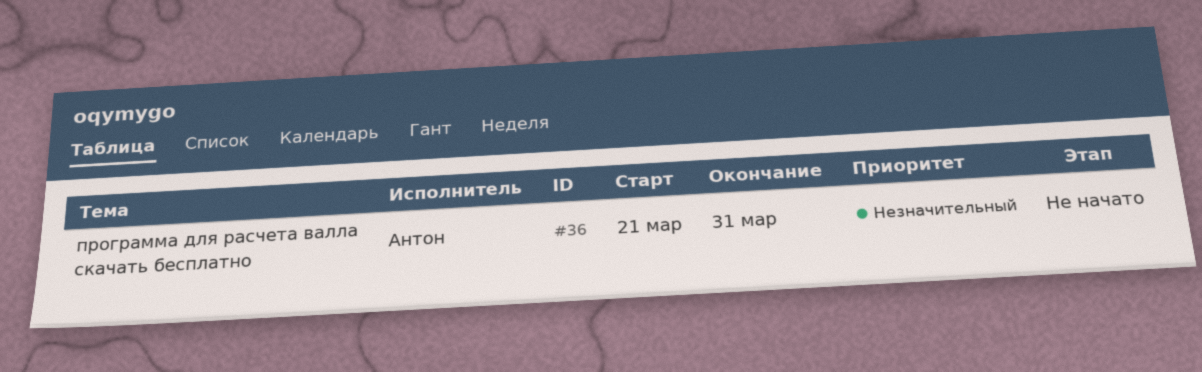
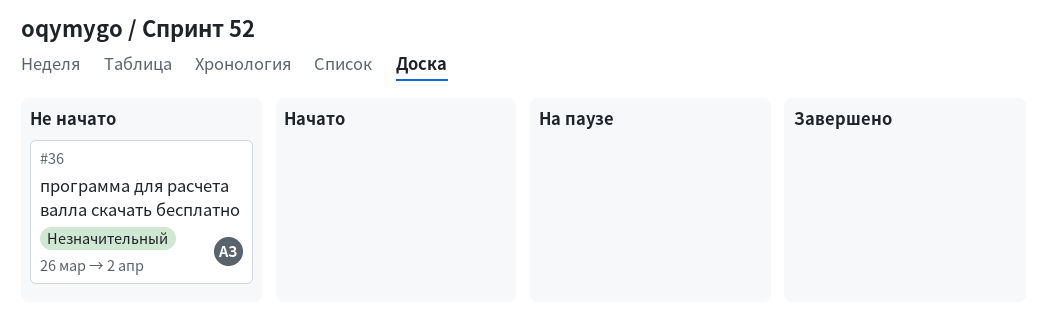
#36, start: Mar 21 -> Mar 26
#36, due: Mar 31 -> Apr 2

